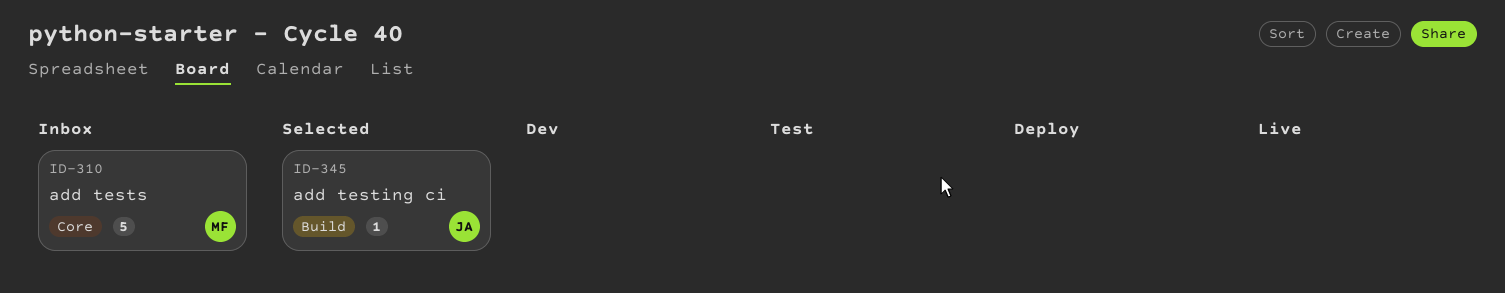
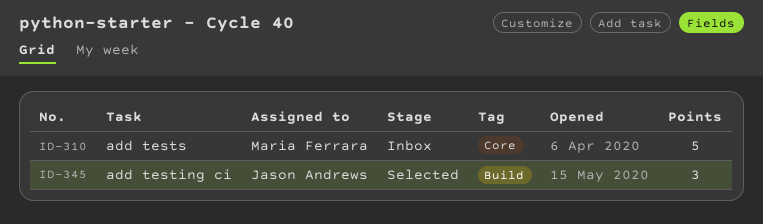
ID-345, estimate: 1 -> 3

